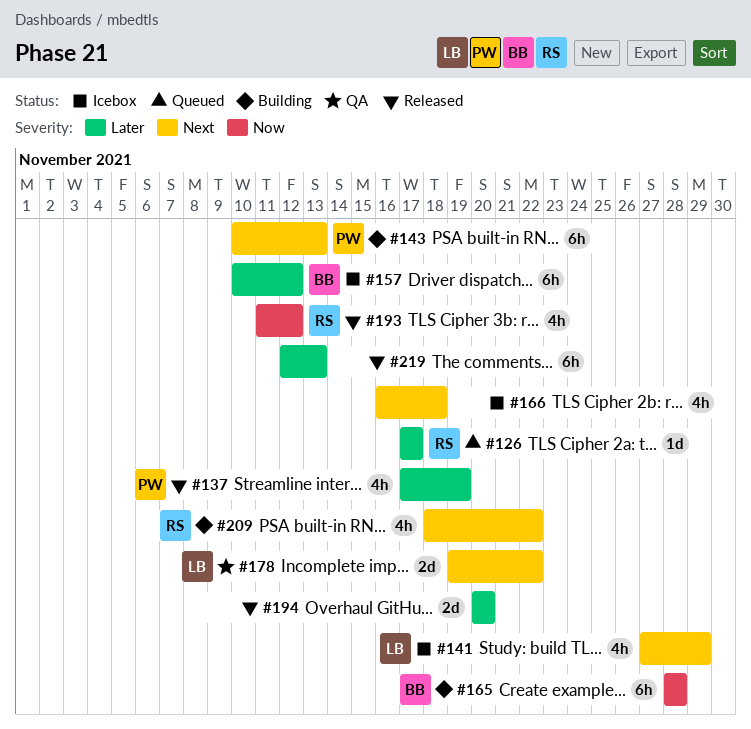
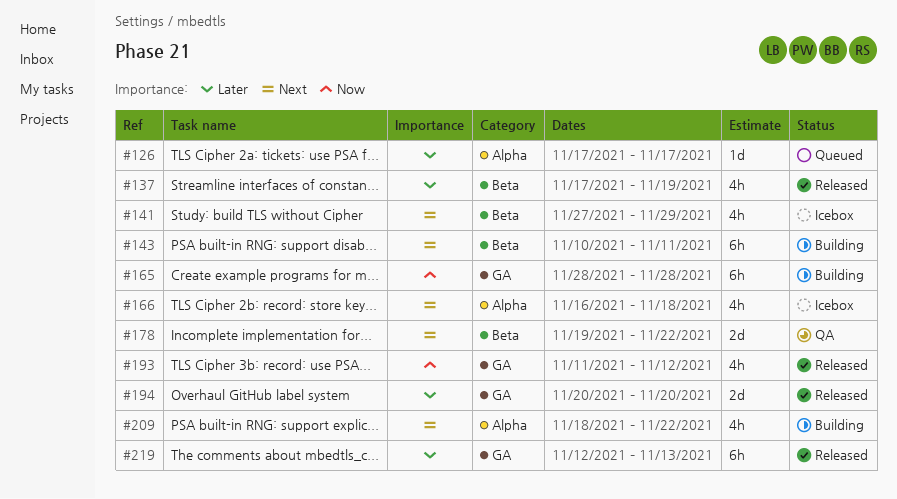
#143, due: Nov 13 -> Nov 11
#157: present -> none

